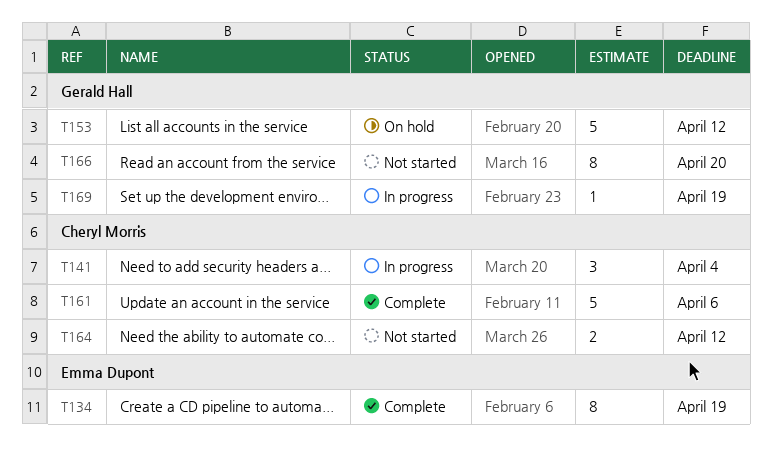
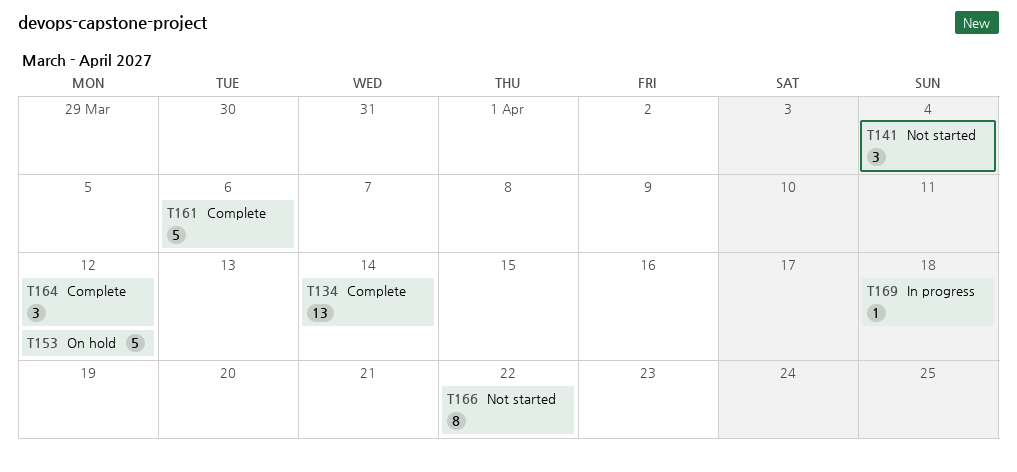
T134, estimate: 8 -> 13
T134, due: Apr 19 -> Apr 14
T141, status: In progress -> Not started
T164, status: Not started -> Complete
T164, estimate: 2 -> 3
T166, due: Apr 20 -> Apr 22
T169, due: Apr 19 -> Apr 18

